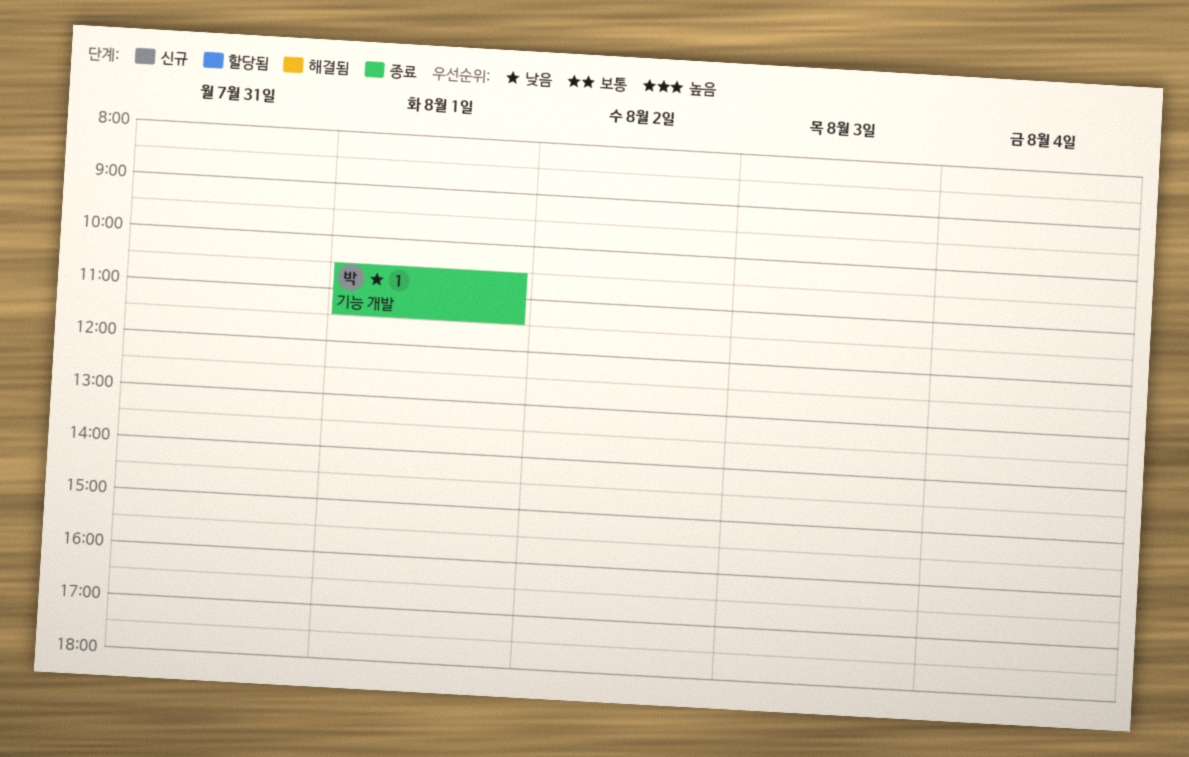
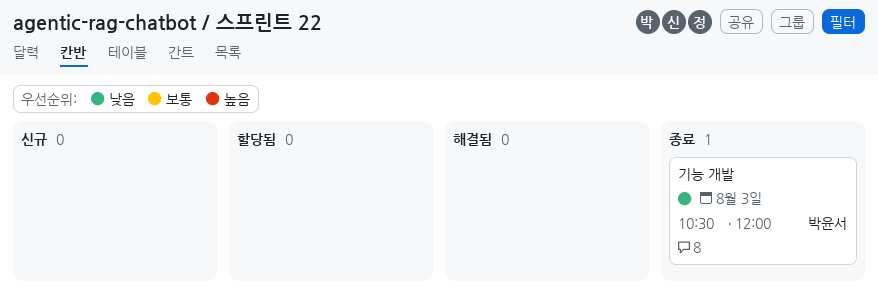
기능 개발, day: Aug 1 -> Aug 3
기능 개발, ends: 11:30 -> 12:00

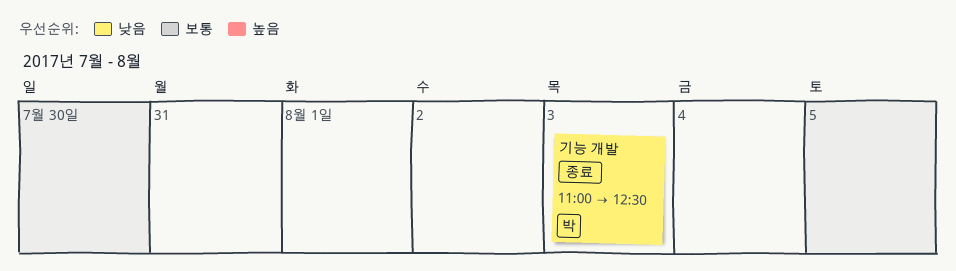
기능 개발, begins: 10:30 -> 11:00
기능 개발, ends: 12:00 -> 12:30

